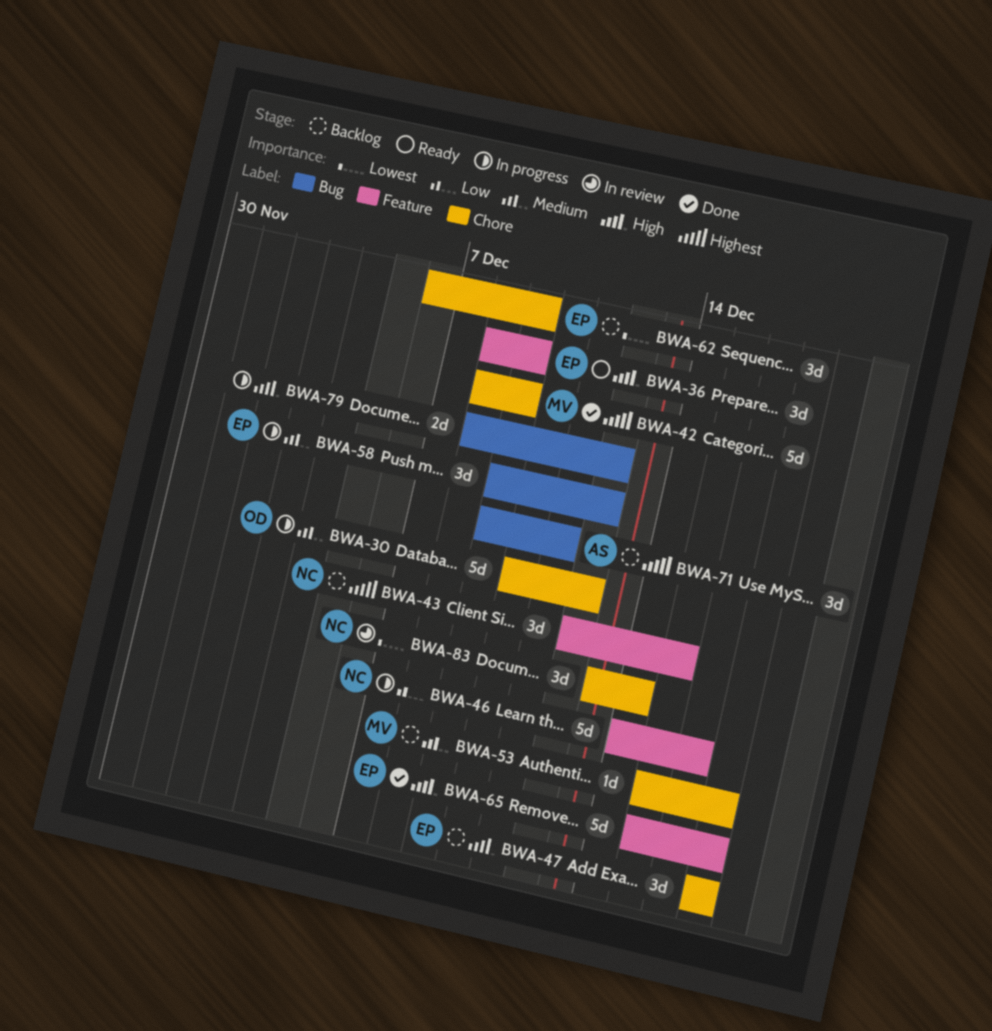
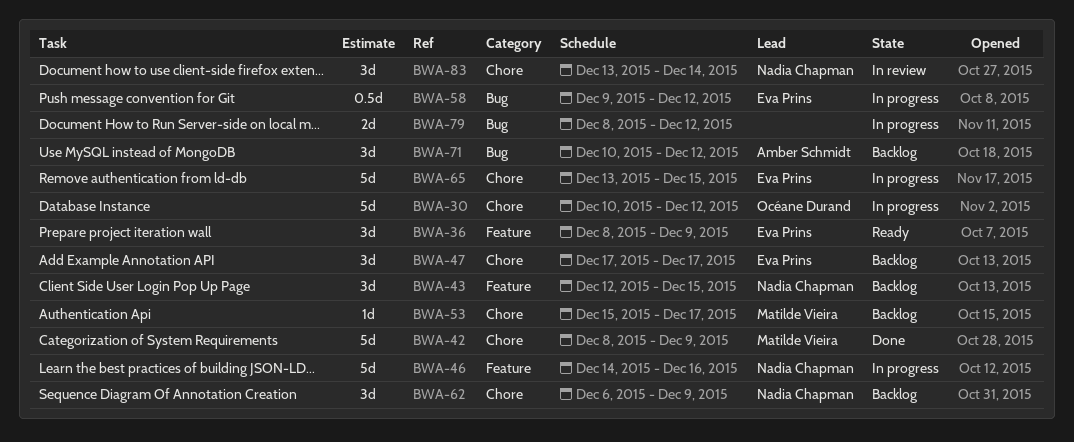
BWA-58, estimate: 3d -> 0.5d
BWA-62, owner: Eva Prins -> Nadia Chapman
BWA-65, status: Done -> In progress
BWA-65, label: Feature -> Chore
BWA-65, start: Dec 15 -> Dec 13
BWA-65, due: Dec 17 -> Dec 15
BWA-71, start: Dec 9 -> Dec 10
BWA-71, due: Dec 11 -> Dec 12

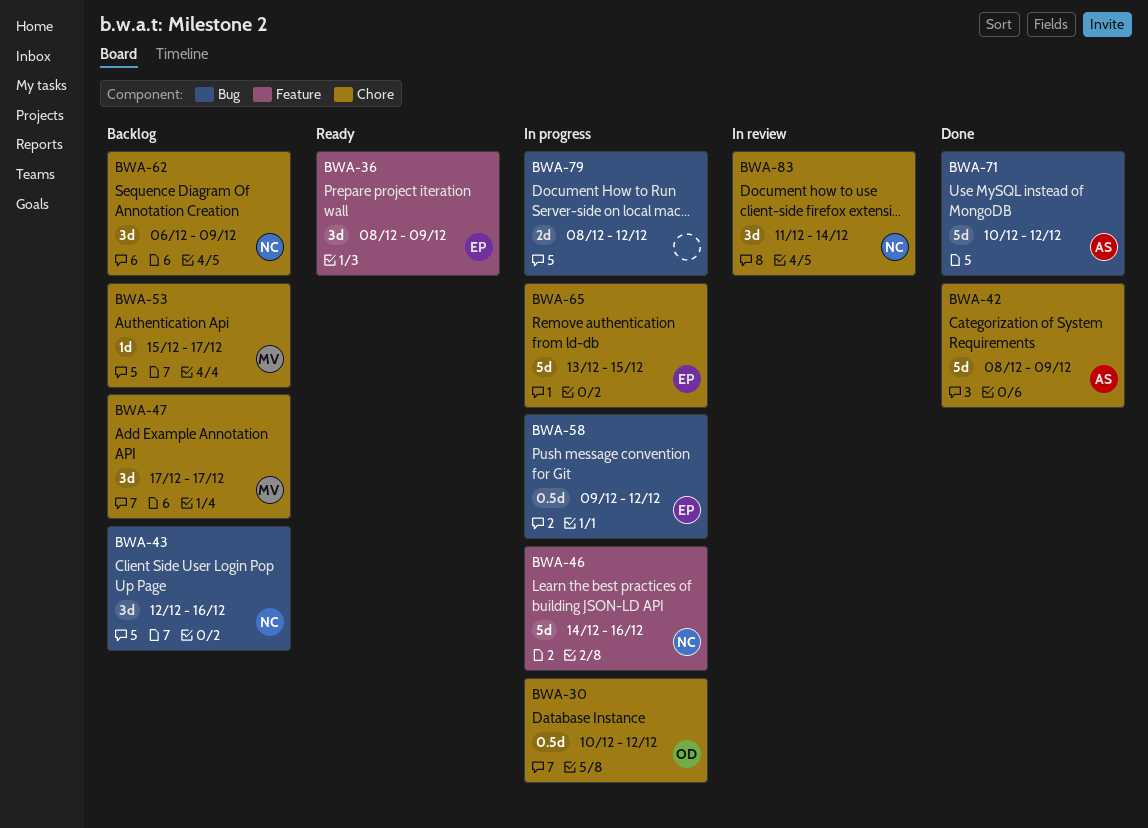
BWA-30, estimate: 5d -> 0.5d
BWA-42, owner: Matilde Vieira -> Amber Schmidt
BWA-43, label: Feature -> Bug
BWA-43, due: Dec 15 -> Dec 16
BWA-47, owner: Eva Prins -> Matilde Vieira
BWA-71, status: Backlog -> Done
BWA-71, estimate: 3d -> 5d
BWA-83, start: Dec 13 -> Dec 11

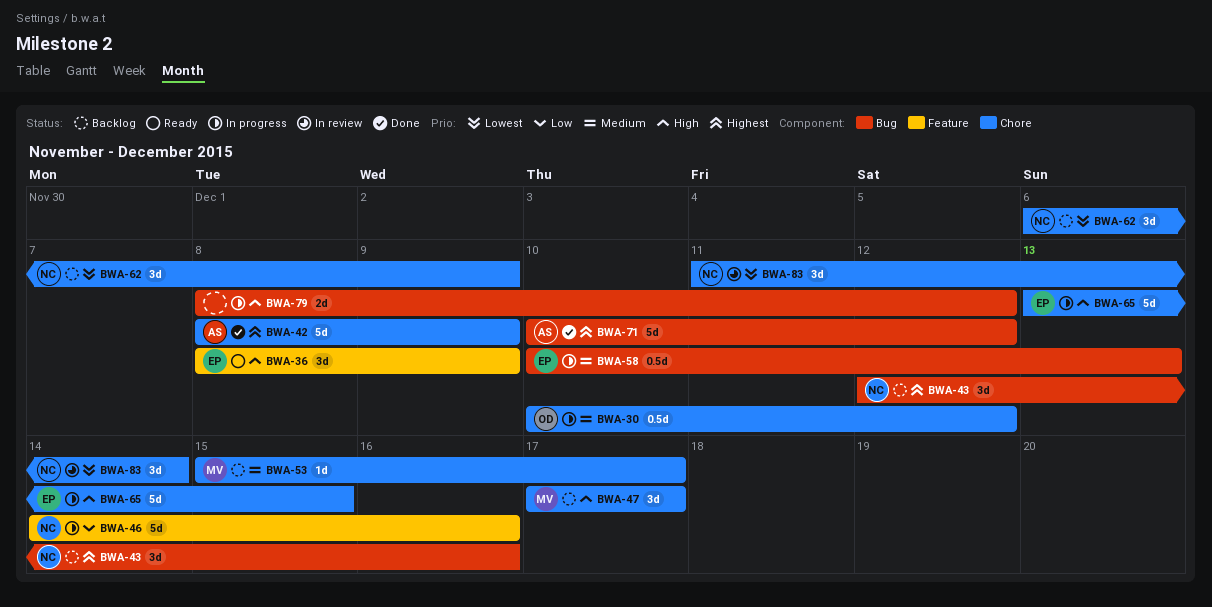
BWA-58, start: Dec 9 -> Dec 10
BWA-58, due: Dec 12 -> Dec 13

